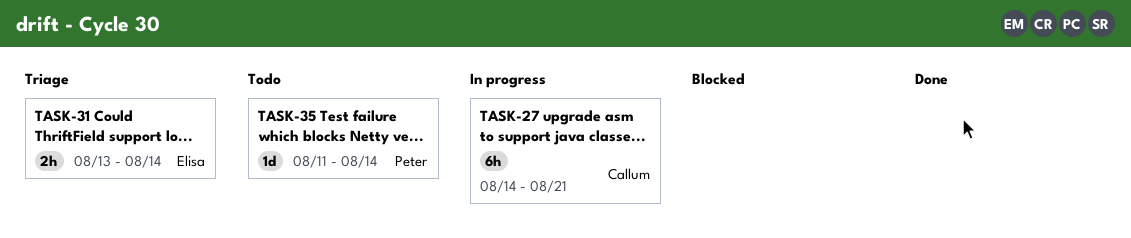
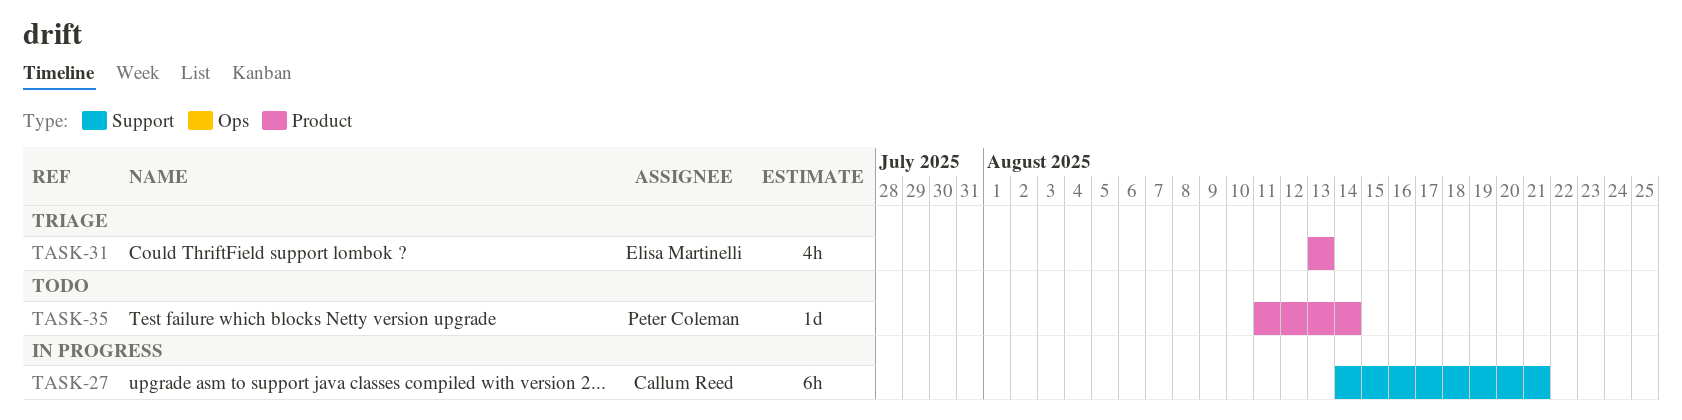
TASK-31, estimate: 2h -> 4h
TASK-31, due: Aug 14 -> Aug 13

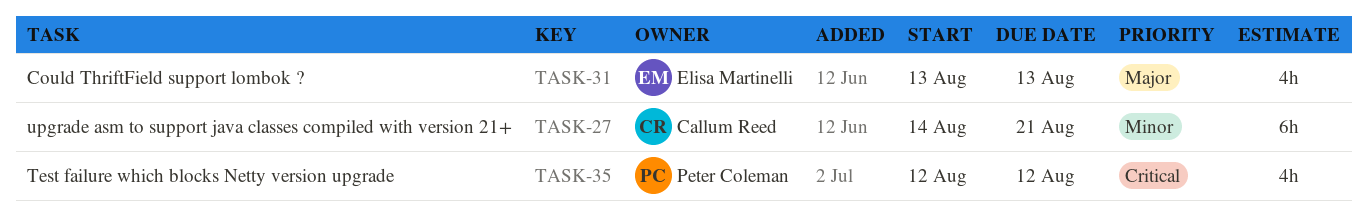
TASK-35, estimate: 1d -> 4h
TASK-35, start: Aug 11 -> Aug 12
TASK-35, due: Aug 14 -> Aug 12

